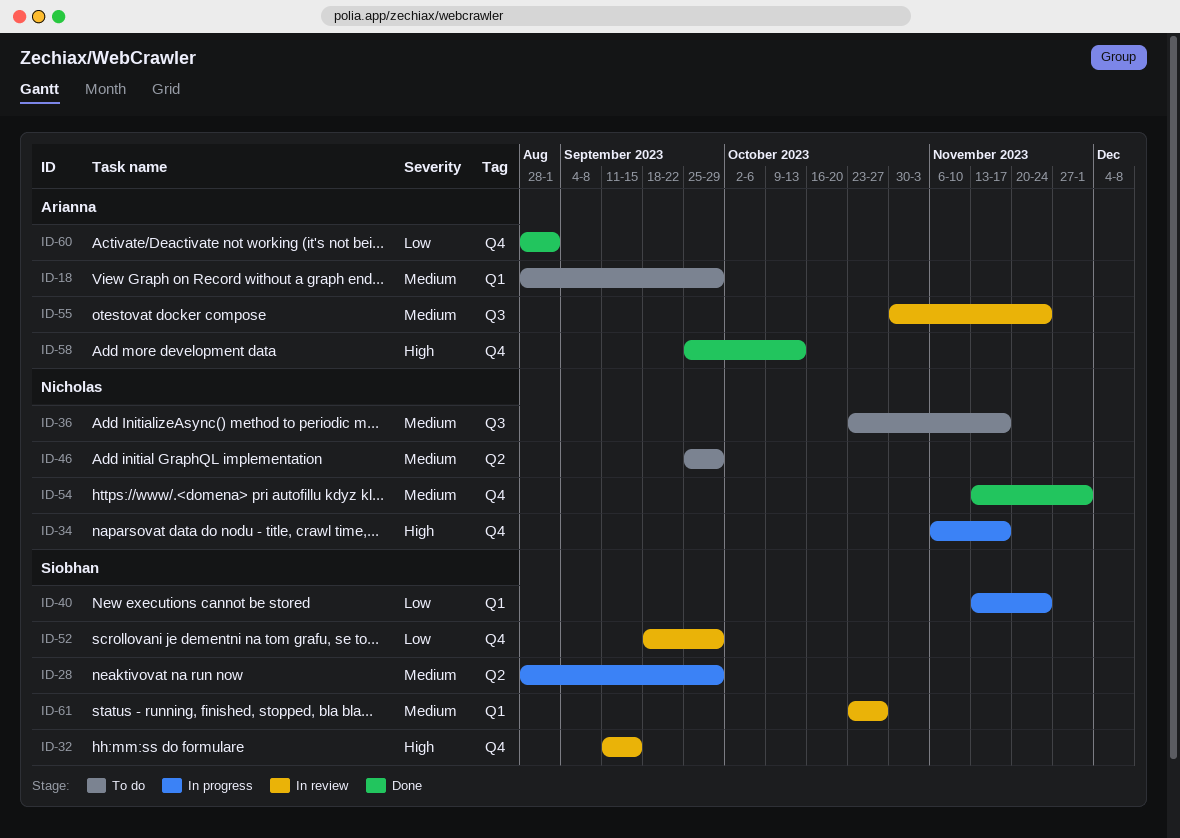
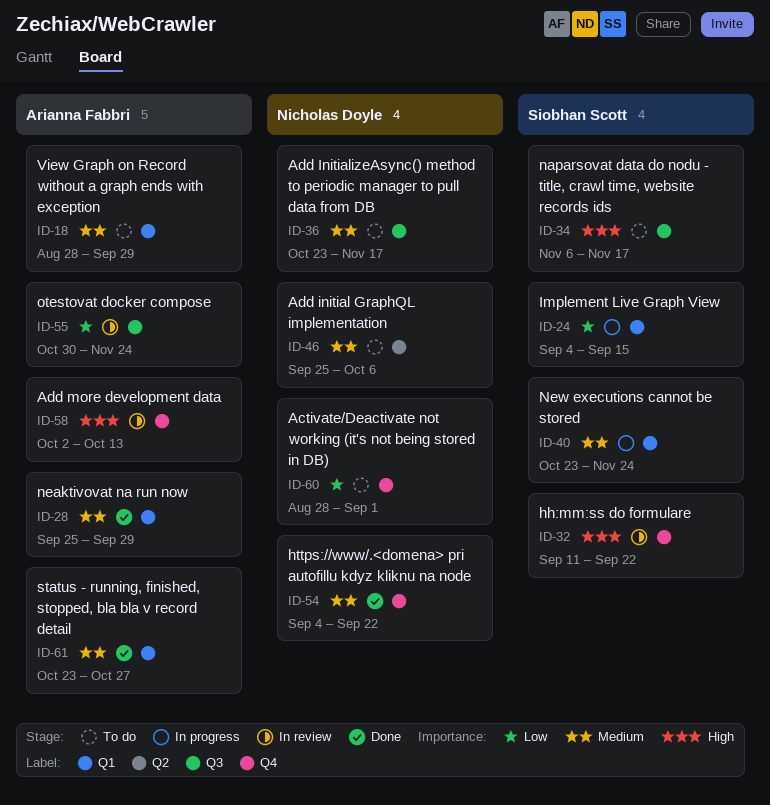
ID-24: none -> present
ID-28, status: In progress -> Done
ID-28, owner: Siobhan Scott -> Arianna Fabbri
ID-28, label: Q2 -> Q1
ID-28, start: Aug 28 -> Sep 25
ID-32, due: Sep 15 -> Sep 22
ID-34, status: In progress -> To do
ID-34, owner: Nicholas Doyle -> Siobhan Scott
ID-34, label: Q4 -> Q3
ID-40, priority: Low -> Medium
ID-40, start: Nov 13 -> Oct 23
ID-46, due: Sep 29 -> Oct 6
ID-52: present -> none
ID-54, start: Nov 13 -> Sep 4
ID-54, due: Dec 1 -> Sep 22
ID-55, priority: Medium -> Low
ID-58, status: Done -> In review
ID-58, start: Sep 25 -> Oct 2
ID-60, status: Done -> To do
ID-60, owner: Arianna Fabbri -> Nicholas Doyle
ID-61, status: In review -> Done
ID-61, owner: Siobhan Scott -> Arianna Fabbri

